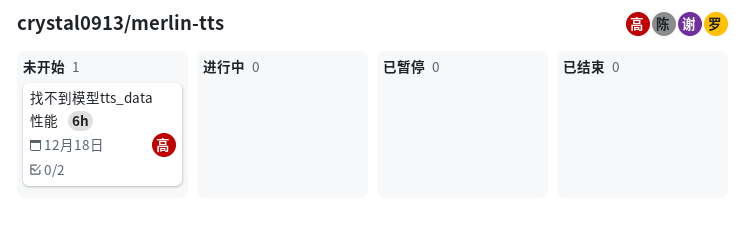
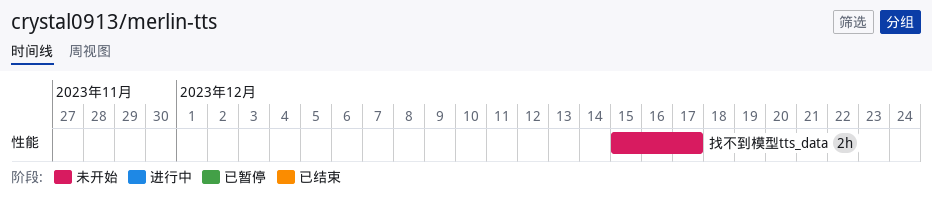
找不到模型tts_data, estimate: 6h -> 2h
找不到模型tts_data, due: Dec 18 -> Dec 17

